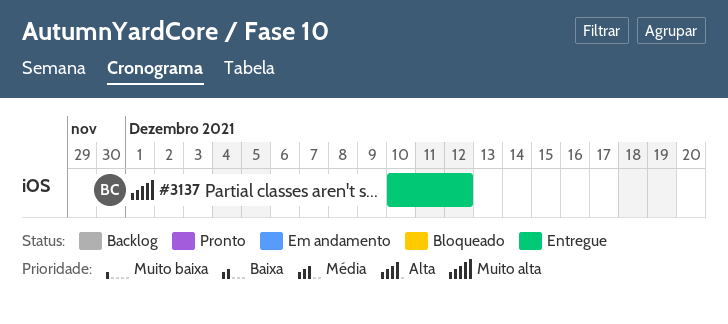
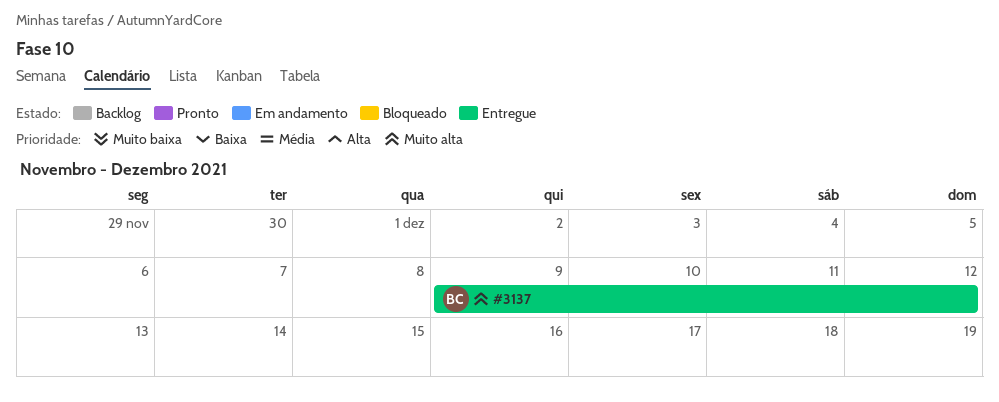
#3137, start: Dec 10 -> Dec 9

